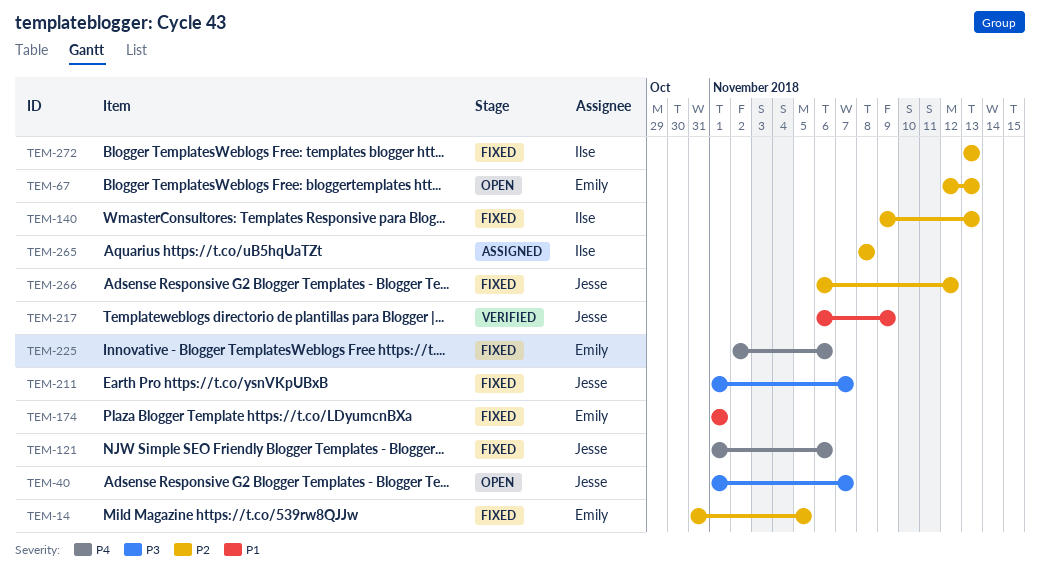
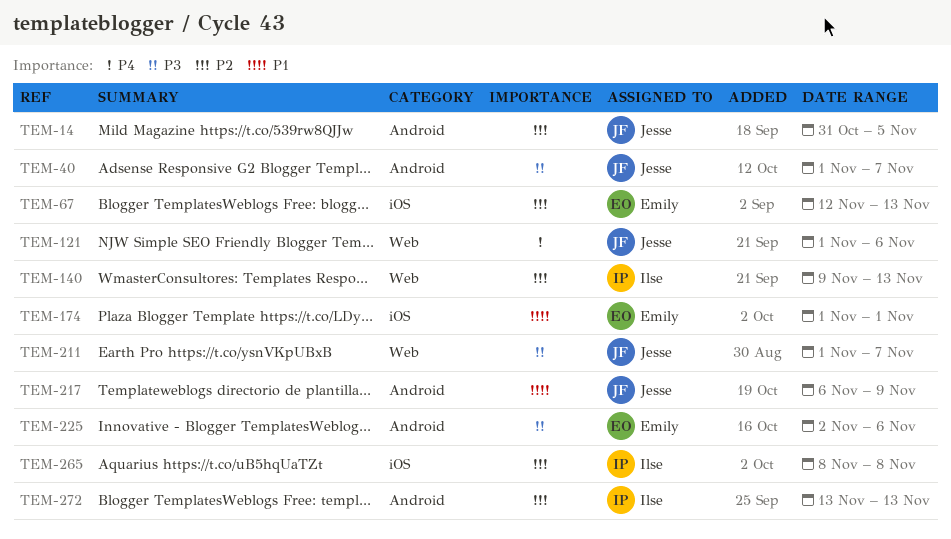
TEM-14, owner: Emily -> Jesse
TEM-225, priority: P4 -> P3
TEM-266: present -> none

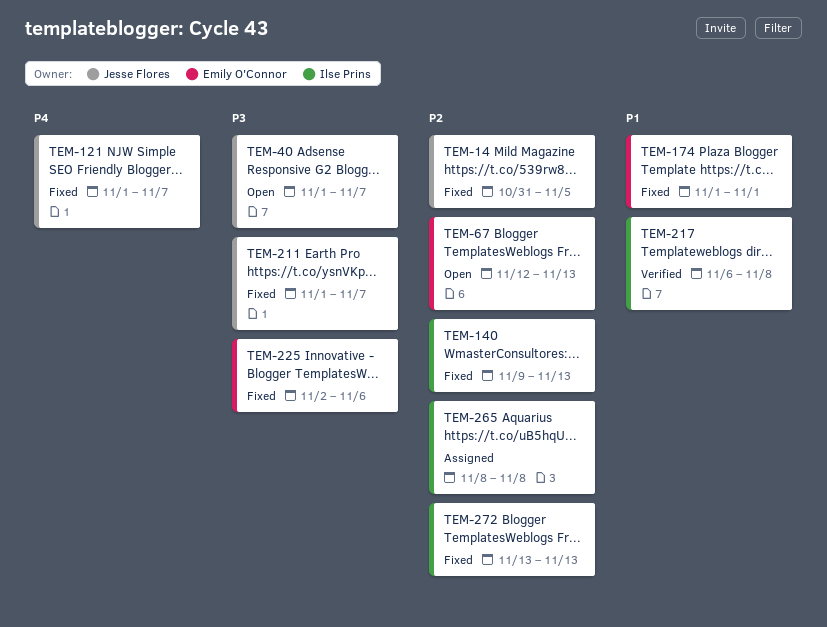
TEM-121, due: Nov 6 -> Nov 7
TEM-217, owner: Jesse Flores -> Ilse Prins
TEM-217, due: Nov 9 -> Nov 8

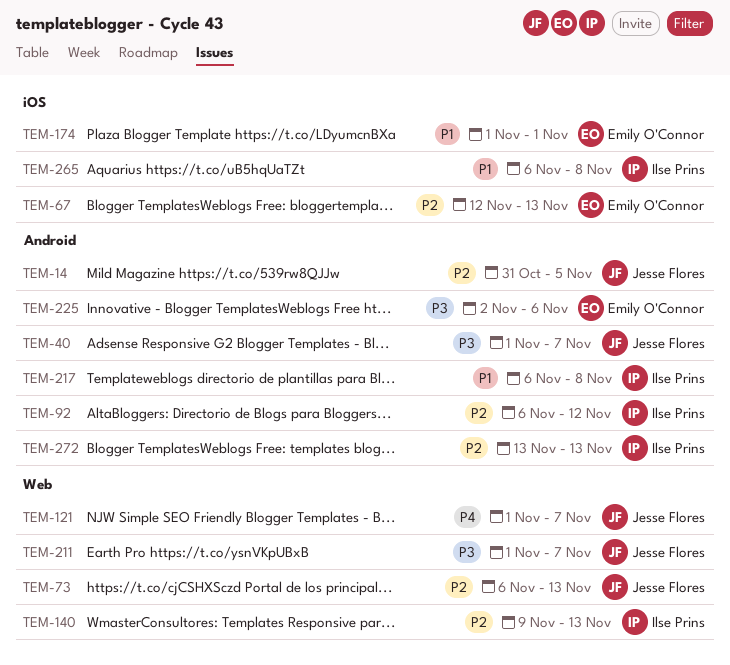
TEM-73: none -> present
TEM-92: none -> present
TEM-265, priority: P2 -> P1
TEM-265, start: Nov 8 -> Nov 6

